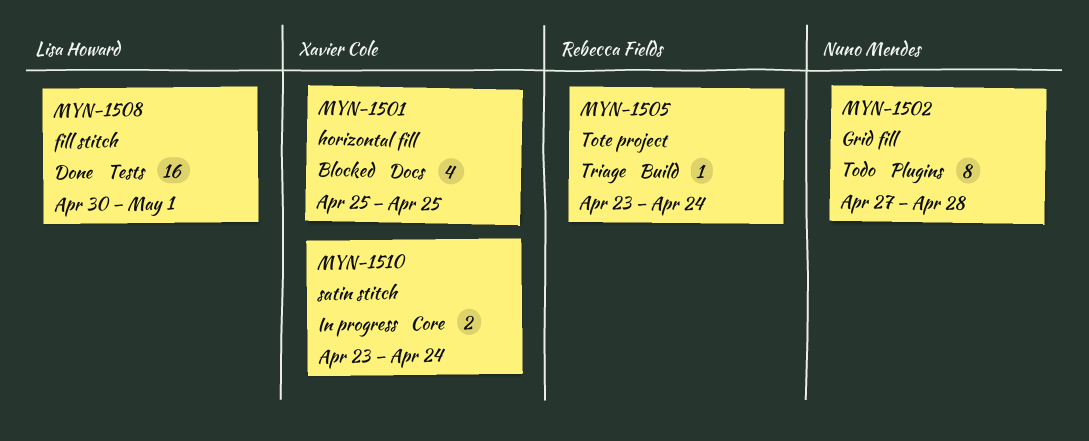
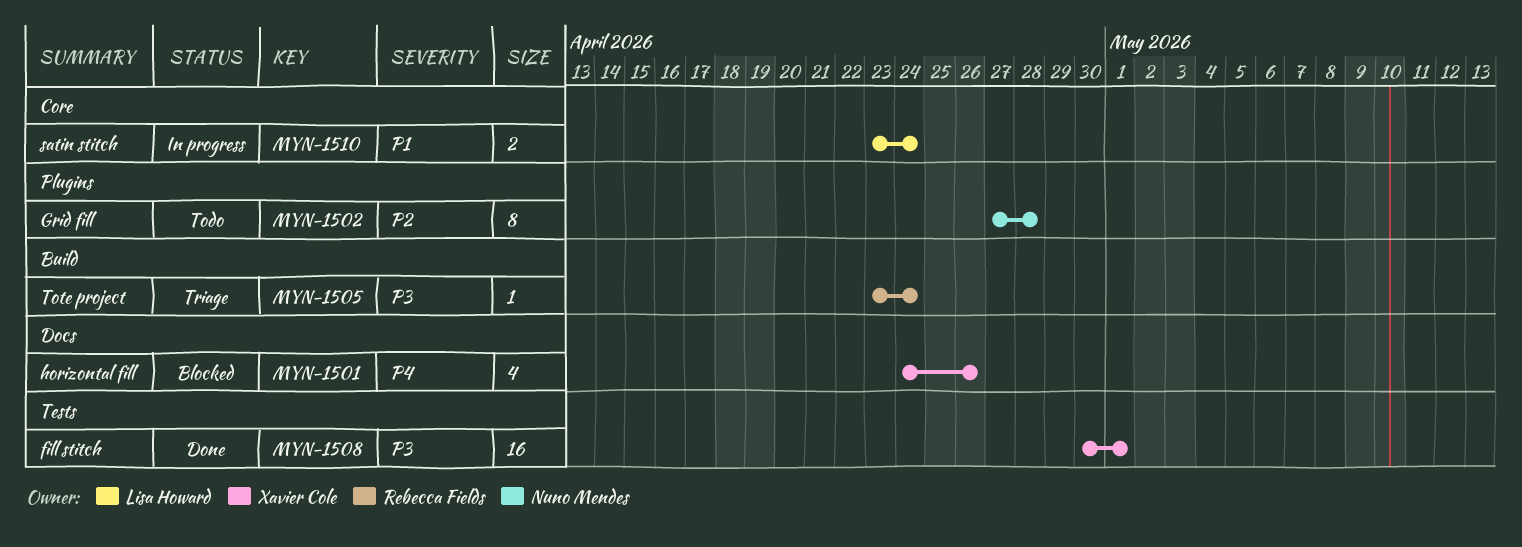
MYN-1501, start: Apr 25 -> Apr 24
MYN-1501, due: Apr 25 -> Apr 26
MYN-1508, owner: Lisa Howard -> Xavier Cole
MYN-1510, owner: Xavier Cole -> Lisa Howard

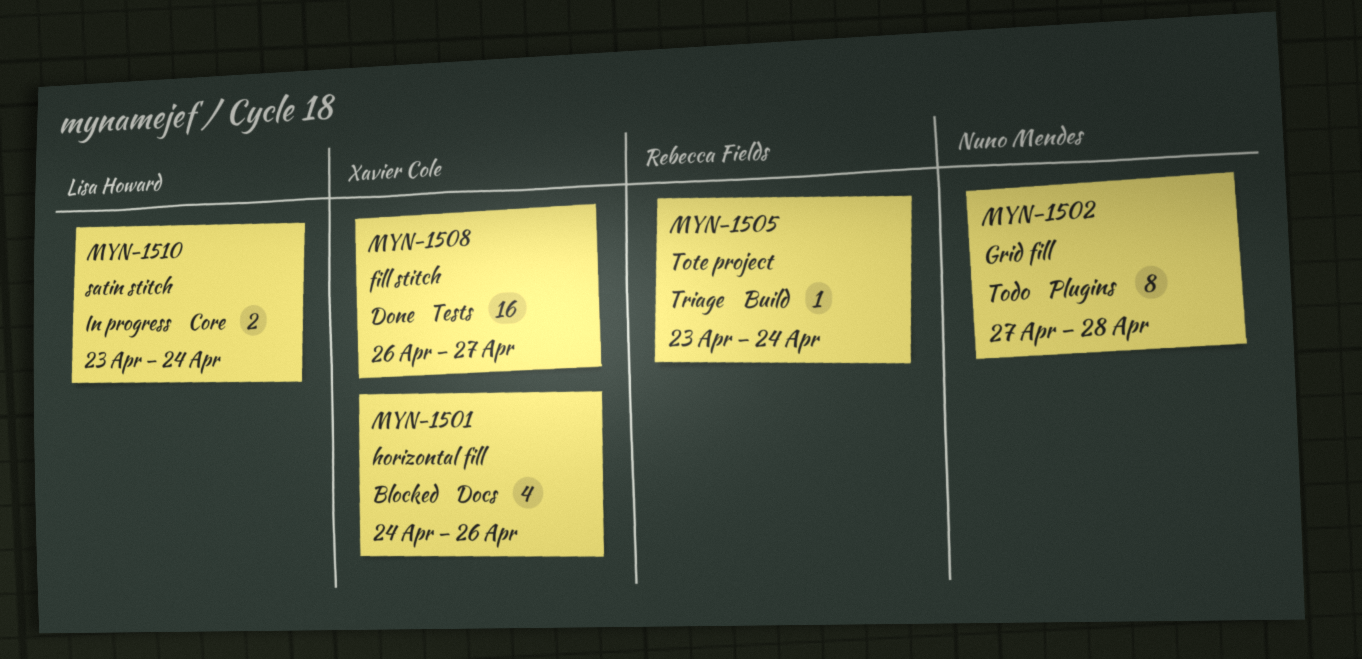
MYN-1508, start: Apr 30 -> Apr 26
MYN-1508, due: May 1 -> Apr 27

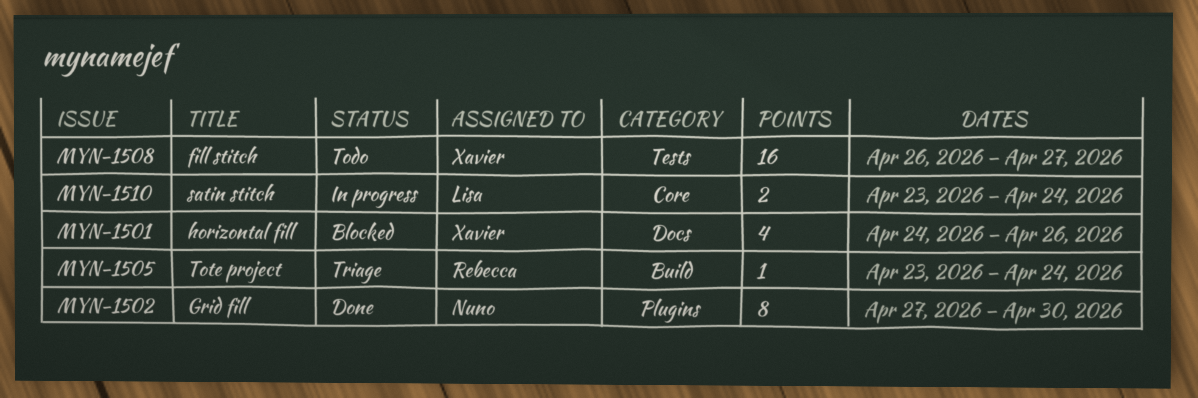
MYN-1502, status: Todo -> Done
MYN-1502, due: Apr 28 -> Apr 30
MYN-1508, status: Done -> Todo

